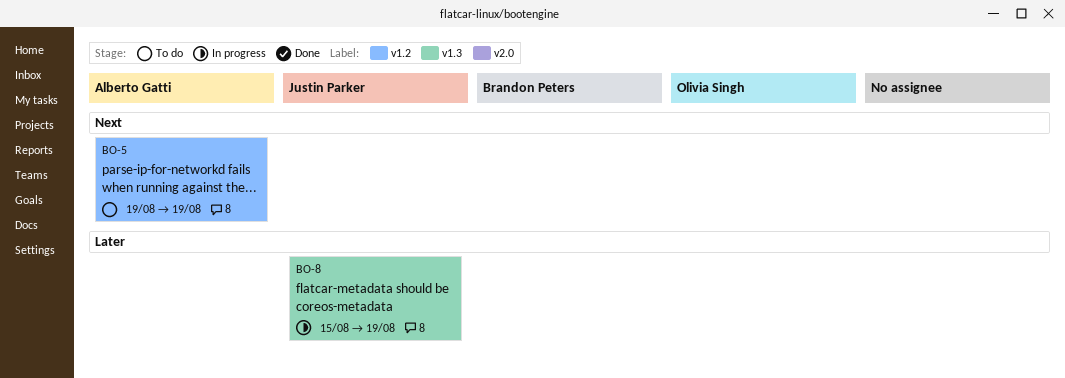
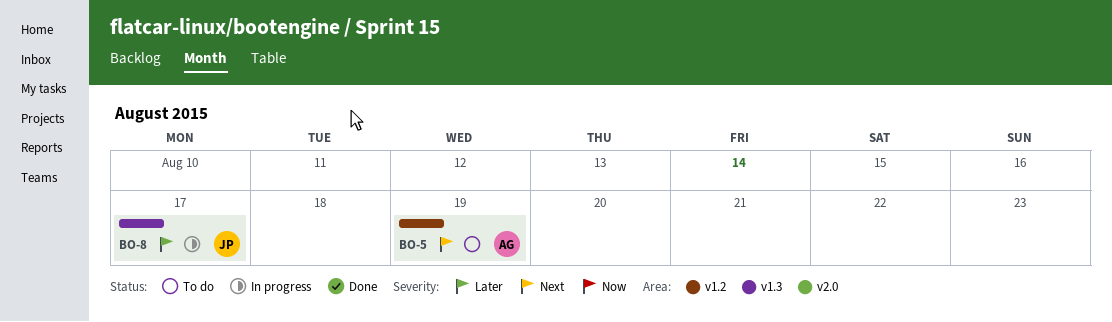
BO-8, due: Aug 19 -> Aug 17

